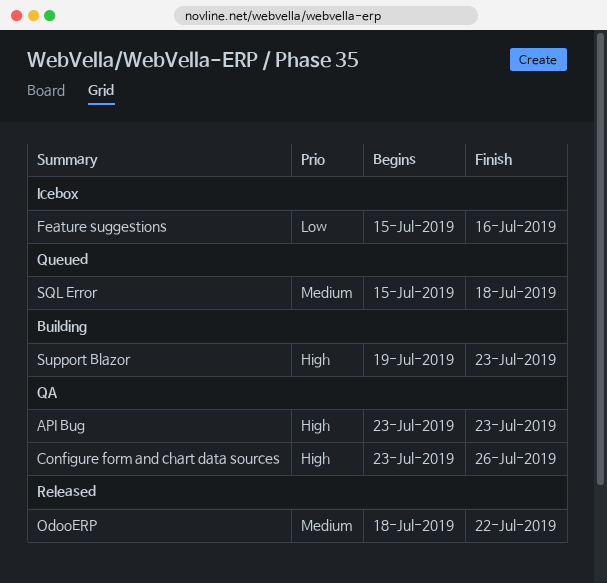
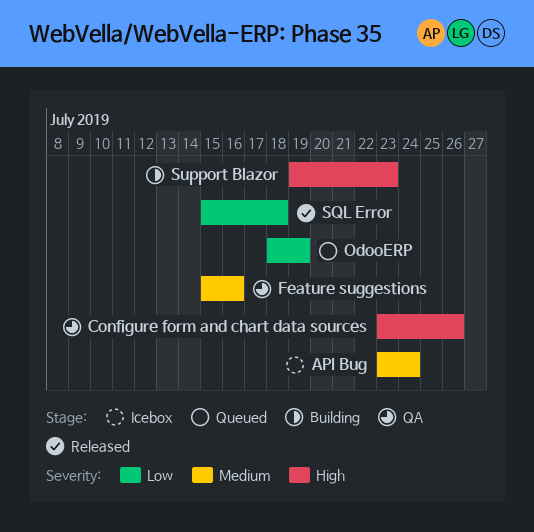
API Bug, status: QA -> Icebox
API Bug, priority: High -> Medium
API Bug, due: Jul 23 -> Jul 24
Feature suggestions, status: Icebox -> QA
Feature suggestions, priority: Low -> Medium
OdooERP, status: Released -> Queued
OdooERP, priority: Medium -> Low
OdooERP, due: Jul 22 -> Jul 19
SQL Error, status: Queued -> Released
SQL Error, priority: Medium -> Low

